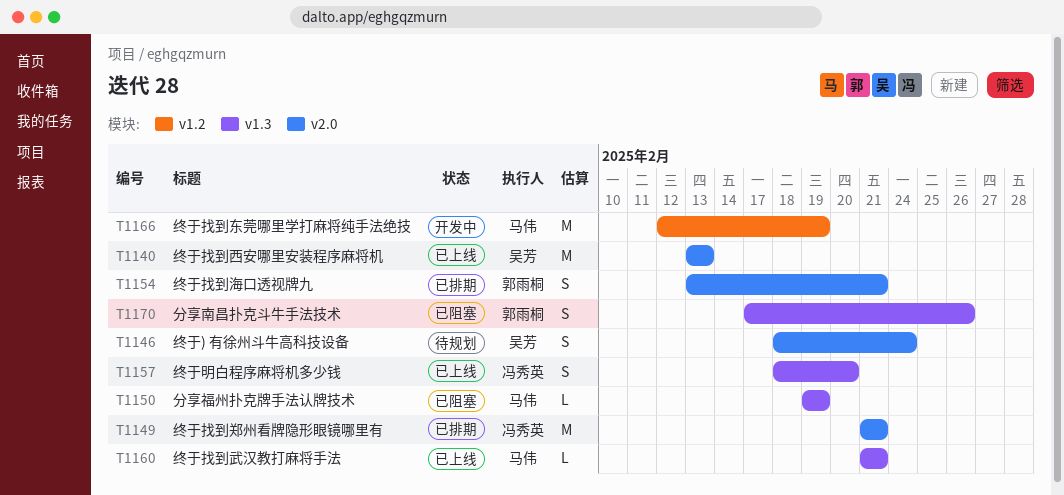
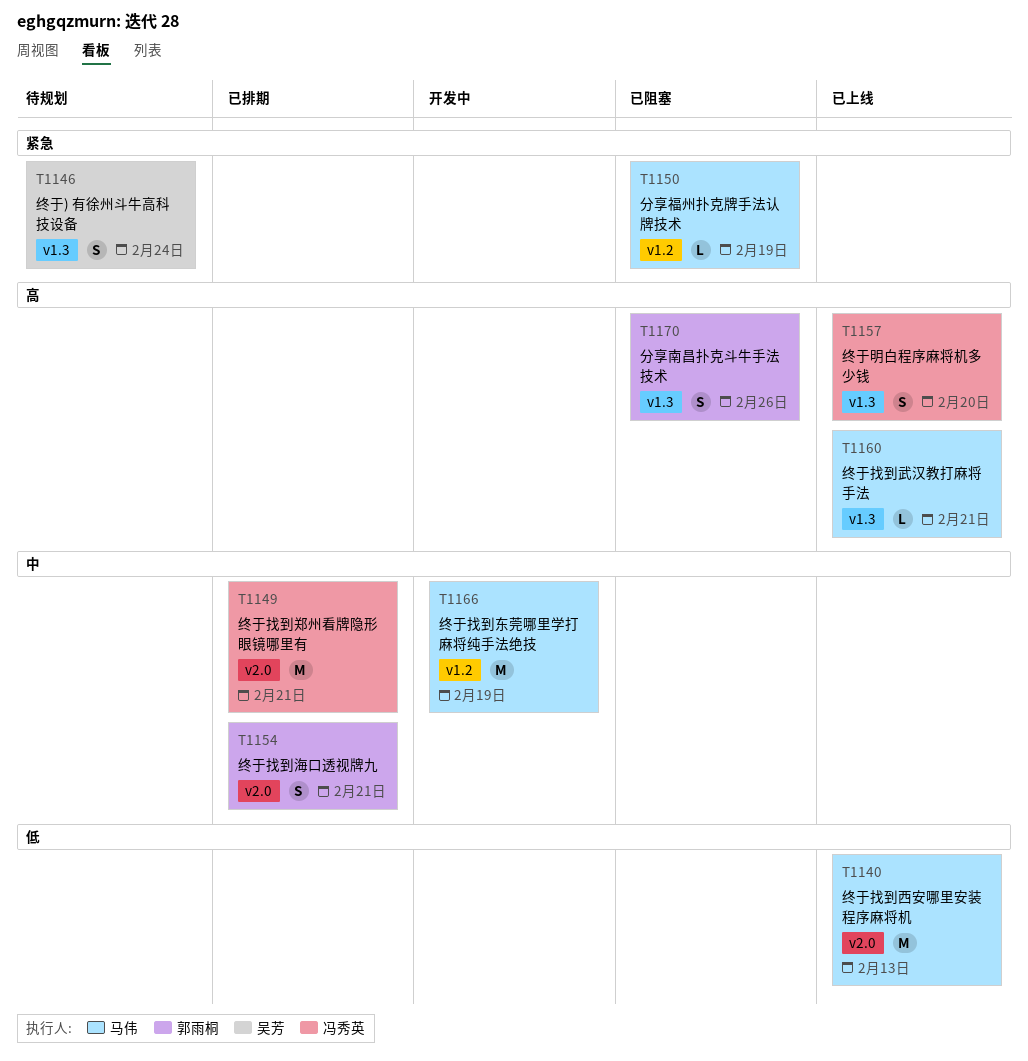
T1140, owner: 吴芳 -> 马伟
T1146, label: v2.0 -> v1.3
T1150, label: v1.3 -> v1.2

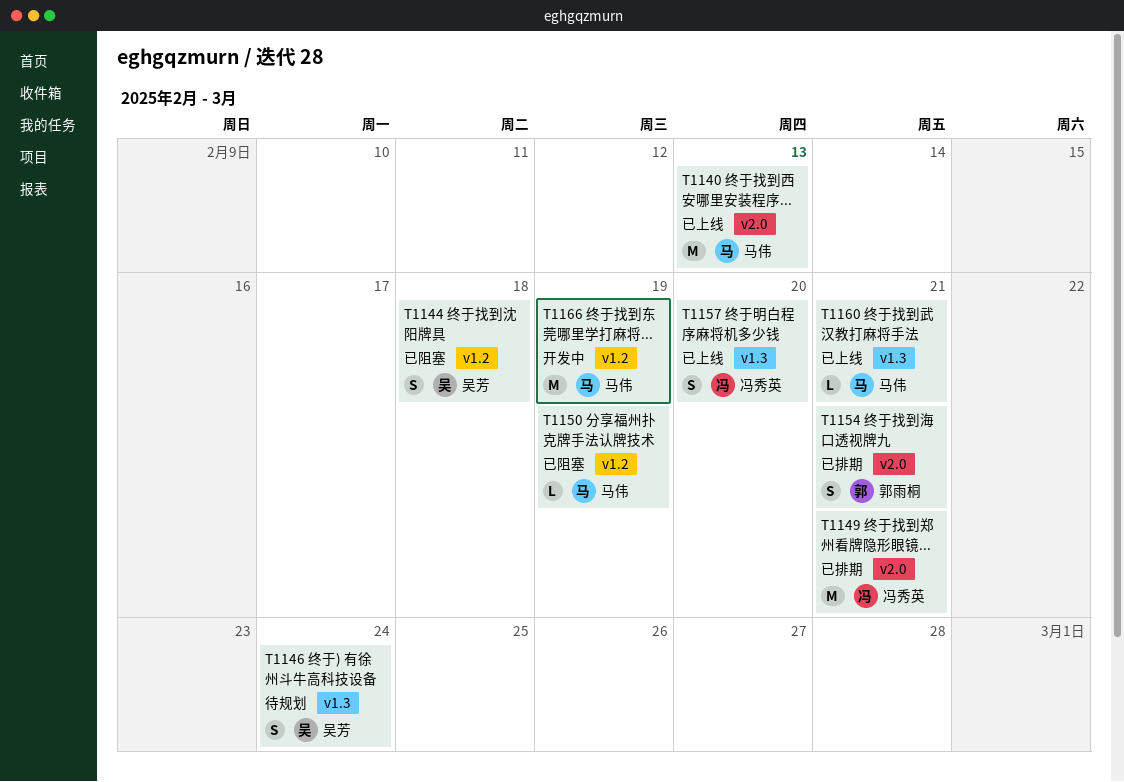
T1144: none -> present
T1170: present -> none

